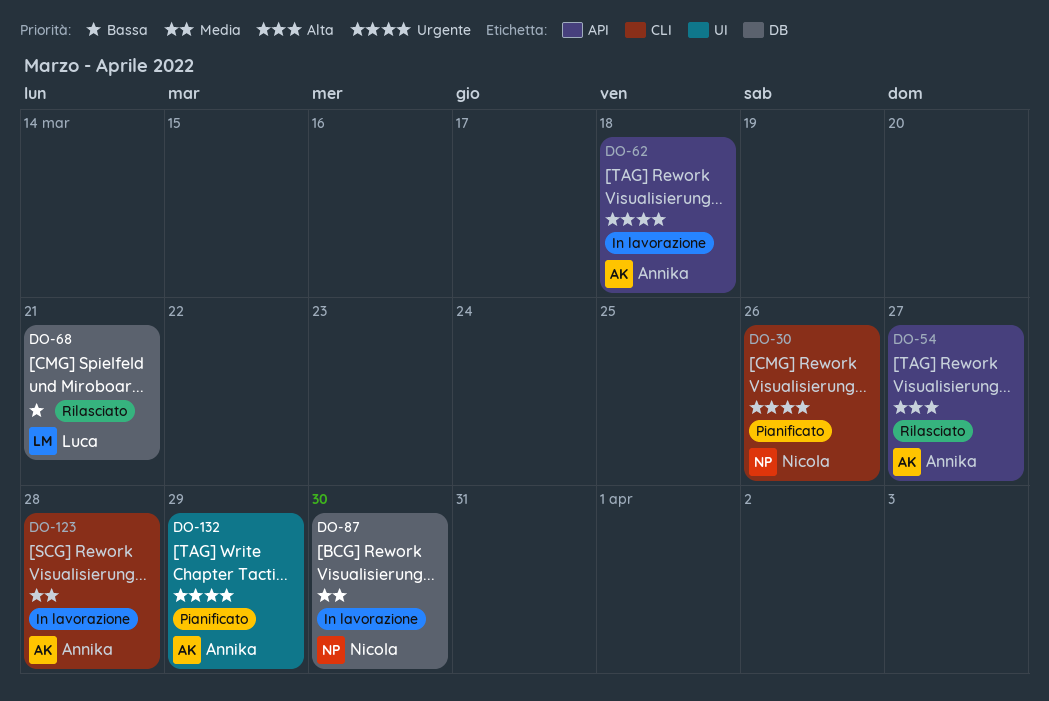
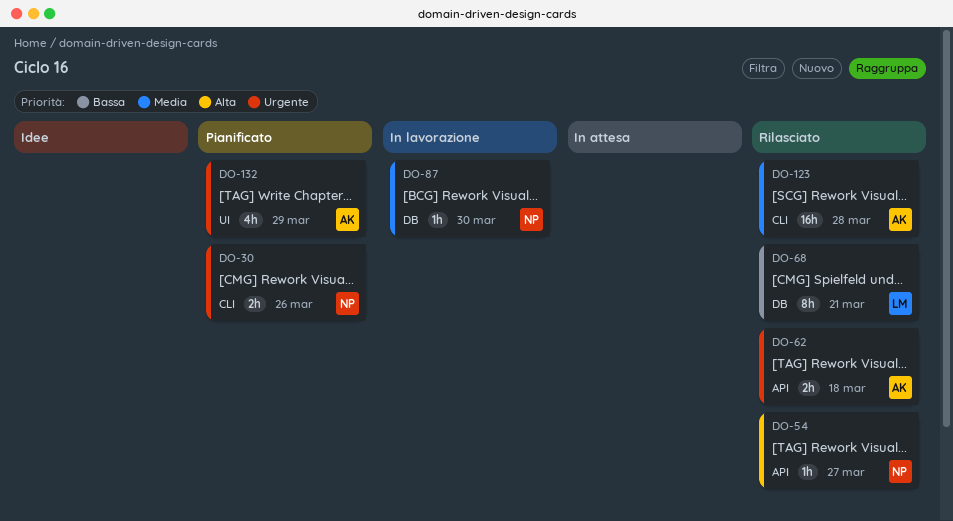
DO-54, owner: Annika -> Nicola
DO-62, status: In lavorazione -> Rilasciato
DO-123, status: In lavorazione -> Rilasciato

